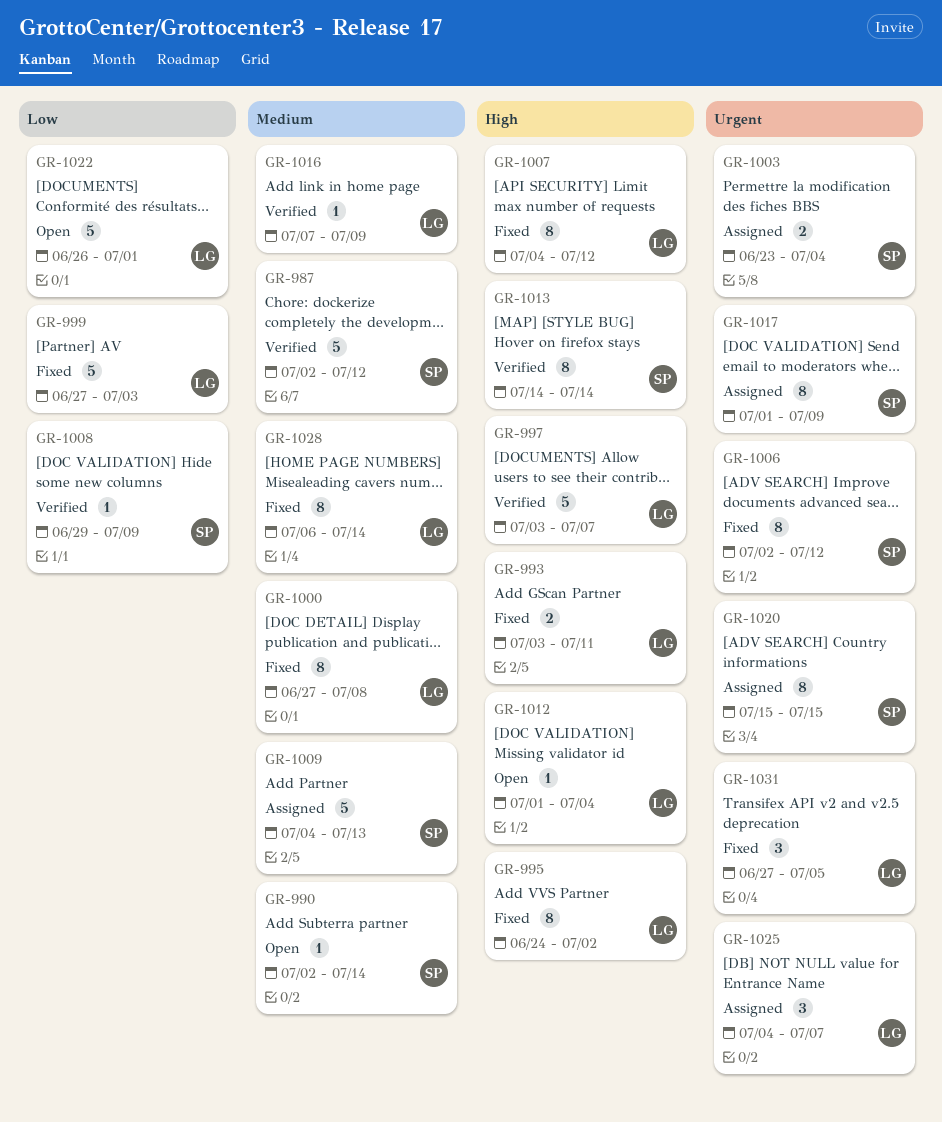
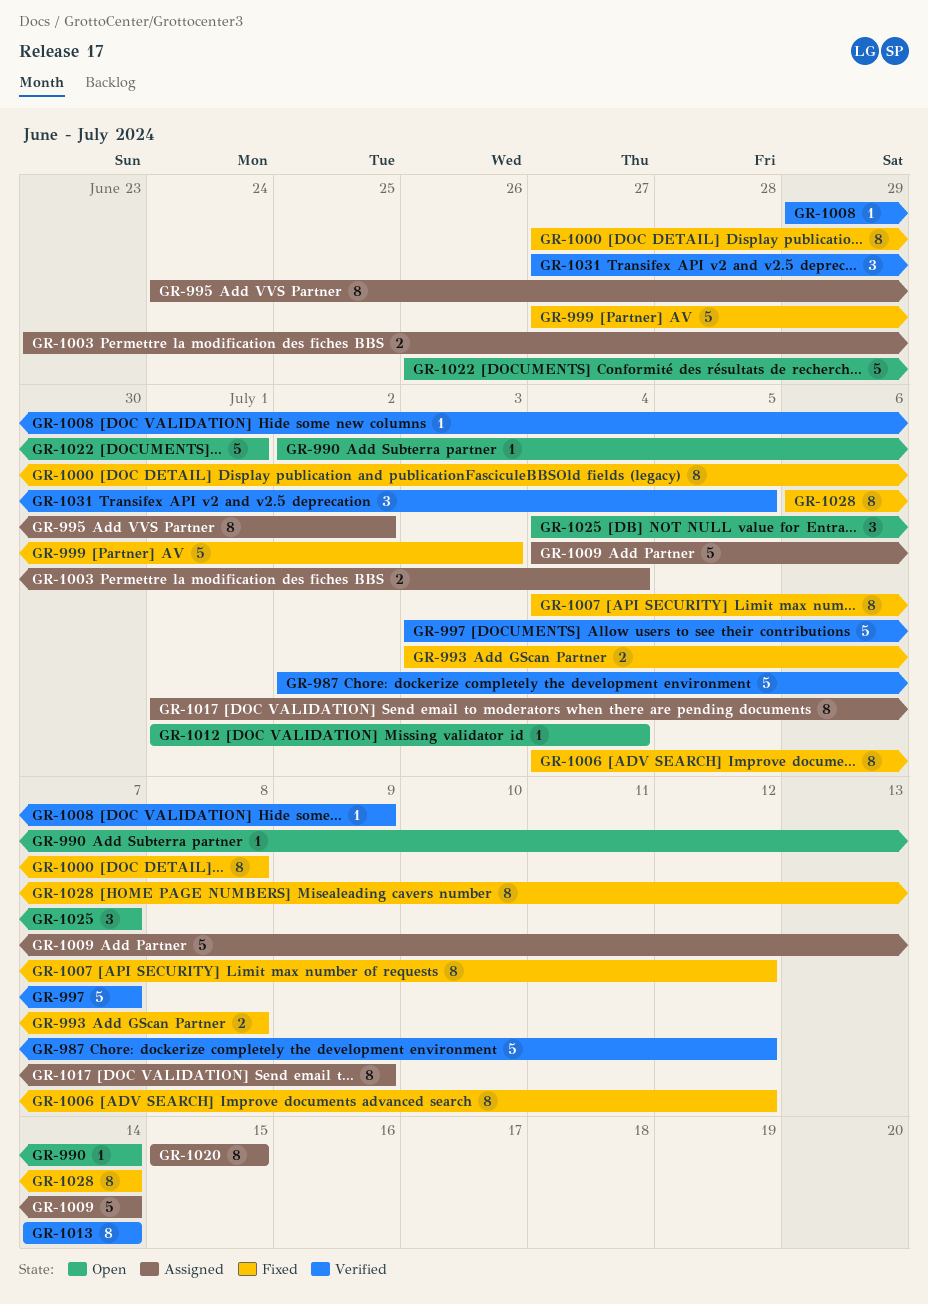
GR-993, due: Jul 11 -> Jul 8
GR-995, status: Fixed -> Assigned
GR-1006, start: Jul 2 -> Jul 4
GR-1009, due: Jul 13 -> Jul 14
GR-1016: present -> none
GR-1025, status: Assigned -> Open
GR-1031, status: Fixed -> Verified

